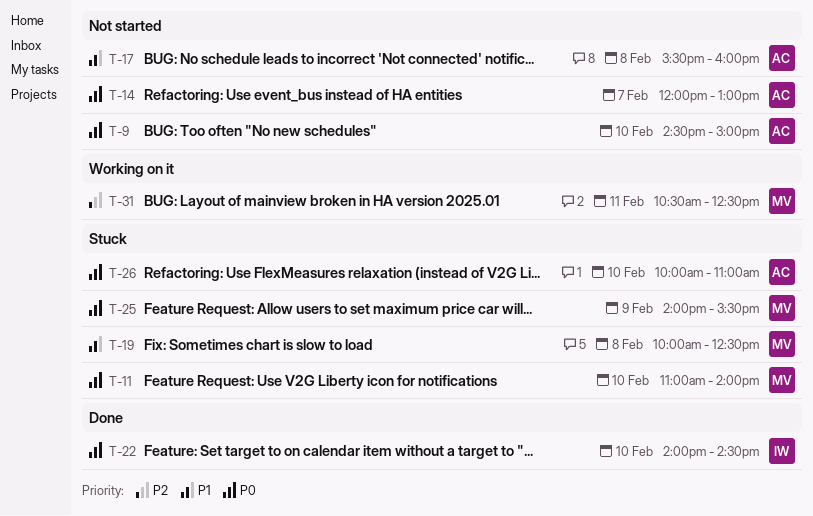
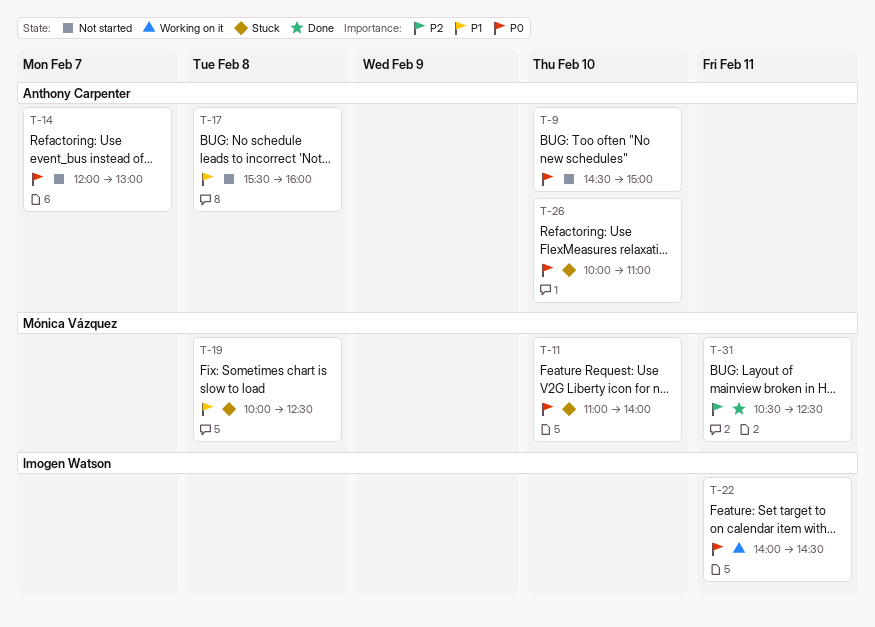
T-22, status: Done -> Working on it
T-22, day: Feb 10 -> Feb 11
T-25: present -> none
T-31, status: Working on it -> Done

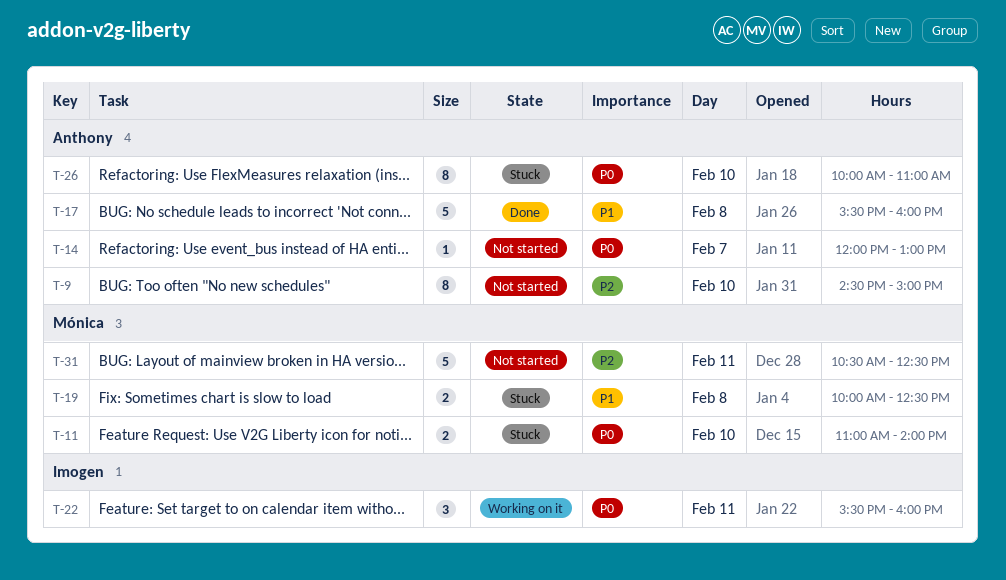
T-9, priority: P0 -> P2
T-17, status: Not started -> Done
T-22, begins: 14:00 -> 15:30
T-22, ends: 14:30 -> 16:00
T-31, status: Done -> Not started

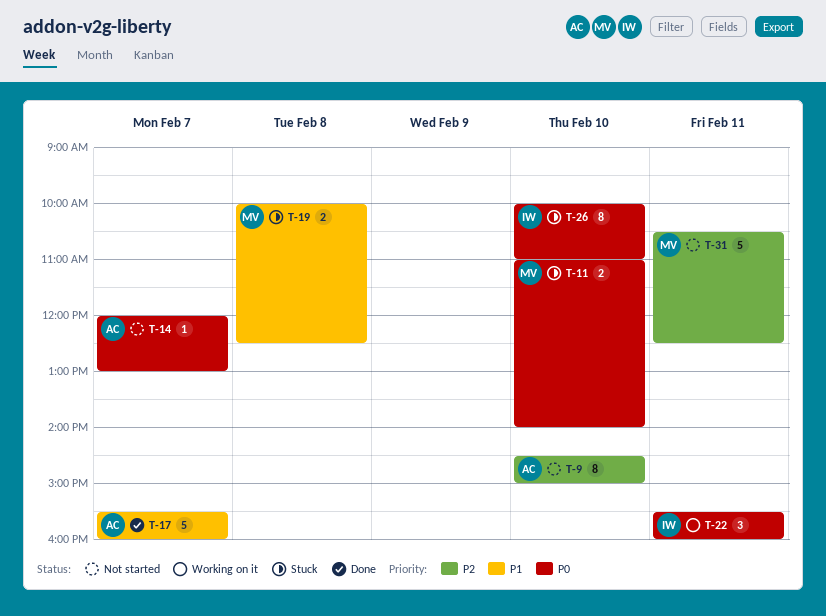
T-17, day: Feb 8 -> Feb 7
T-26, owner: Anthony -> Imogen

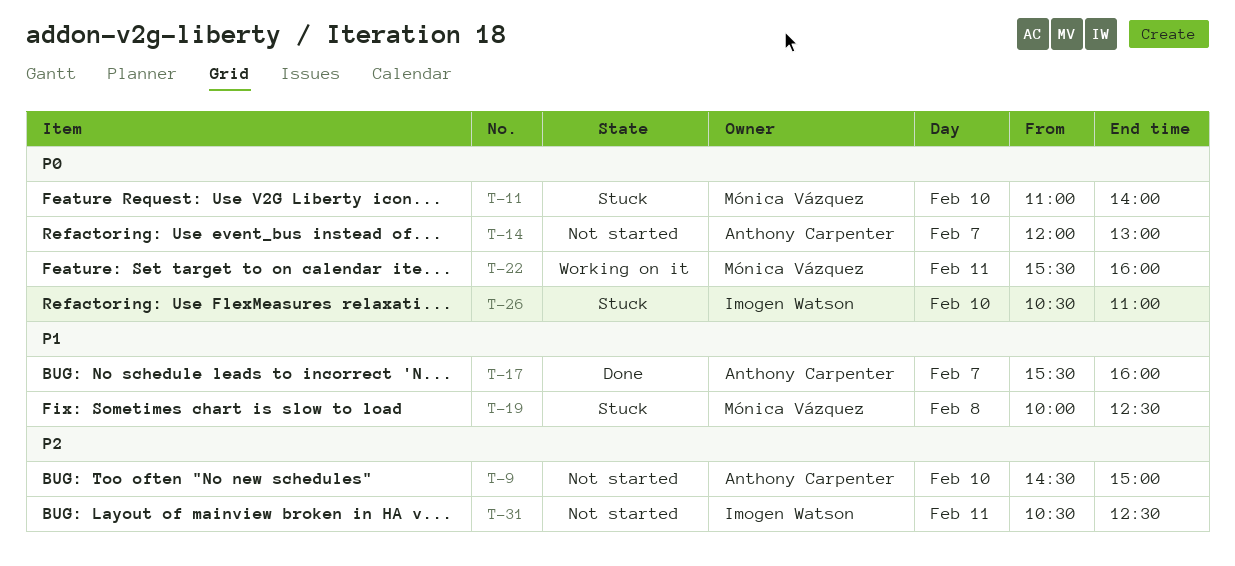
T-22, owner: Imogen Watson -> Mónica Vázquez
T-26, begins: 10:00 -> 10:30
T-31, owner: Mónica Vázquez -> Imogen Watson

